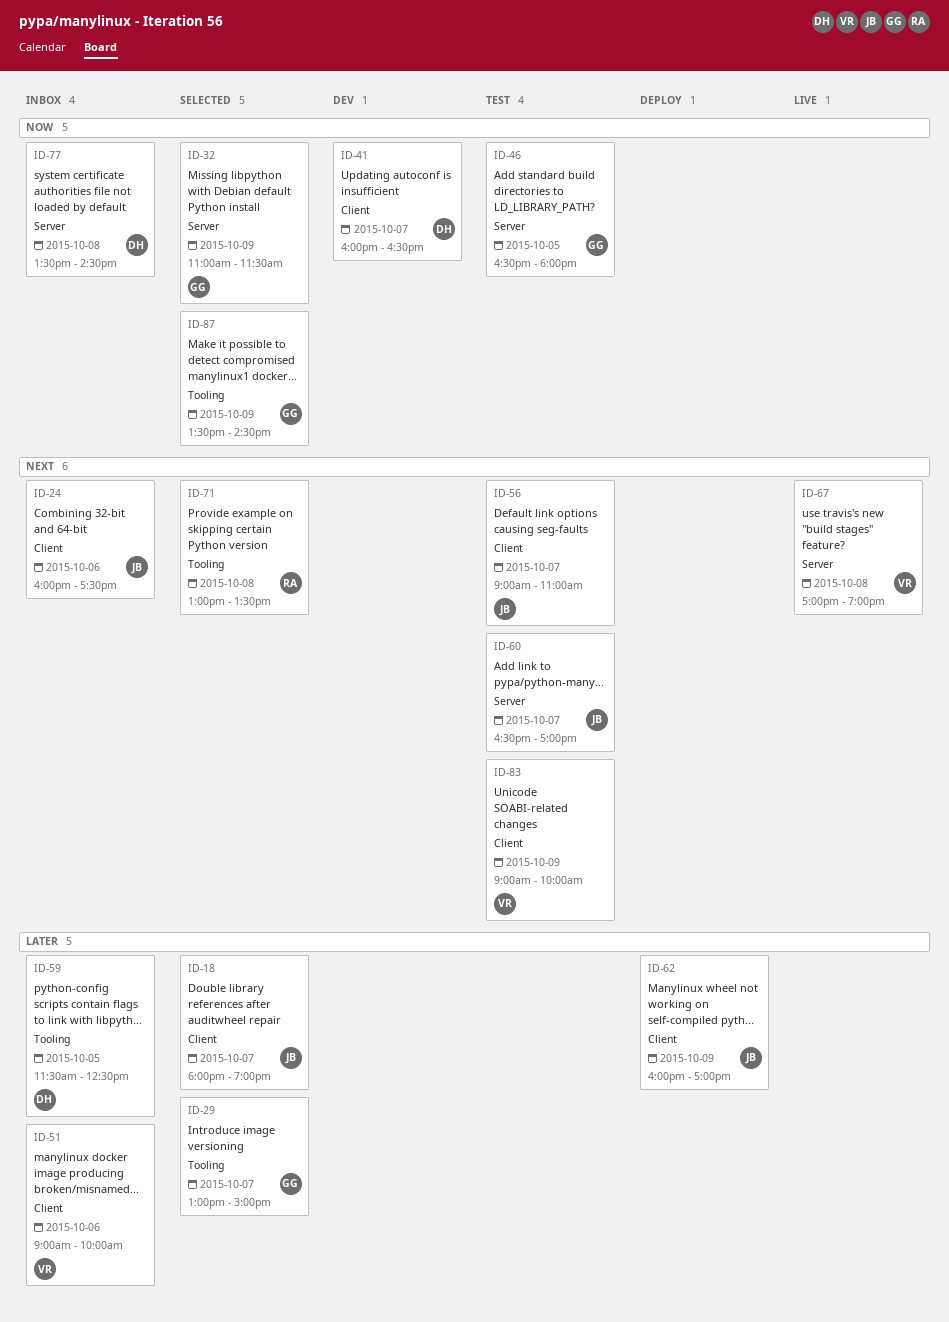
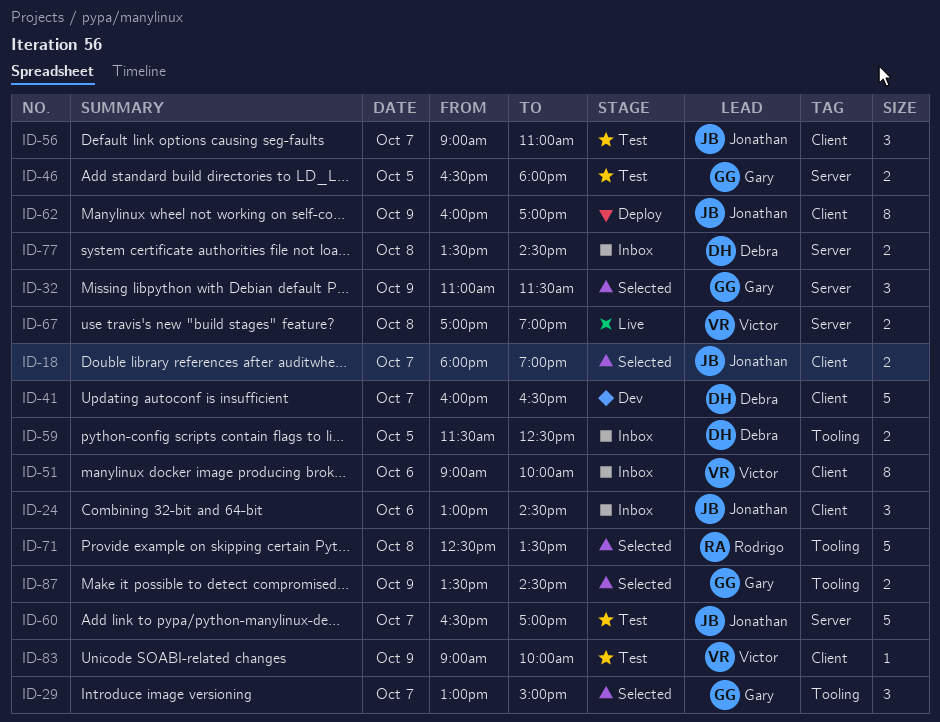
ID-24, begins: 16:00 -> 13:00
ID-24, ends: 17:30 -> 14:30
ID-71, begins: 13:00 -> 12:30

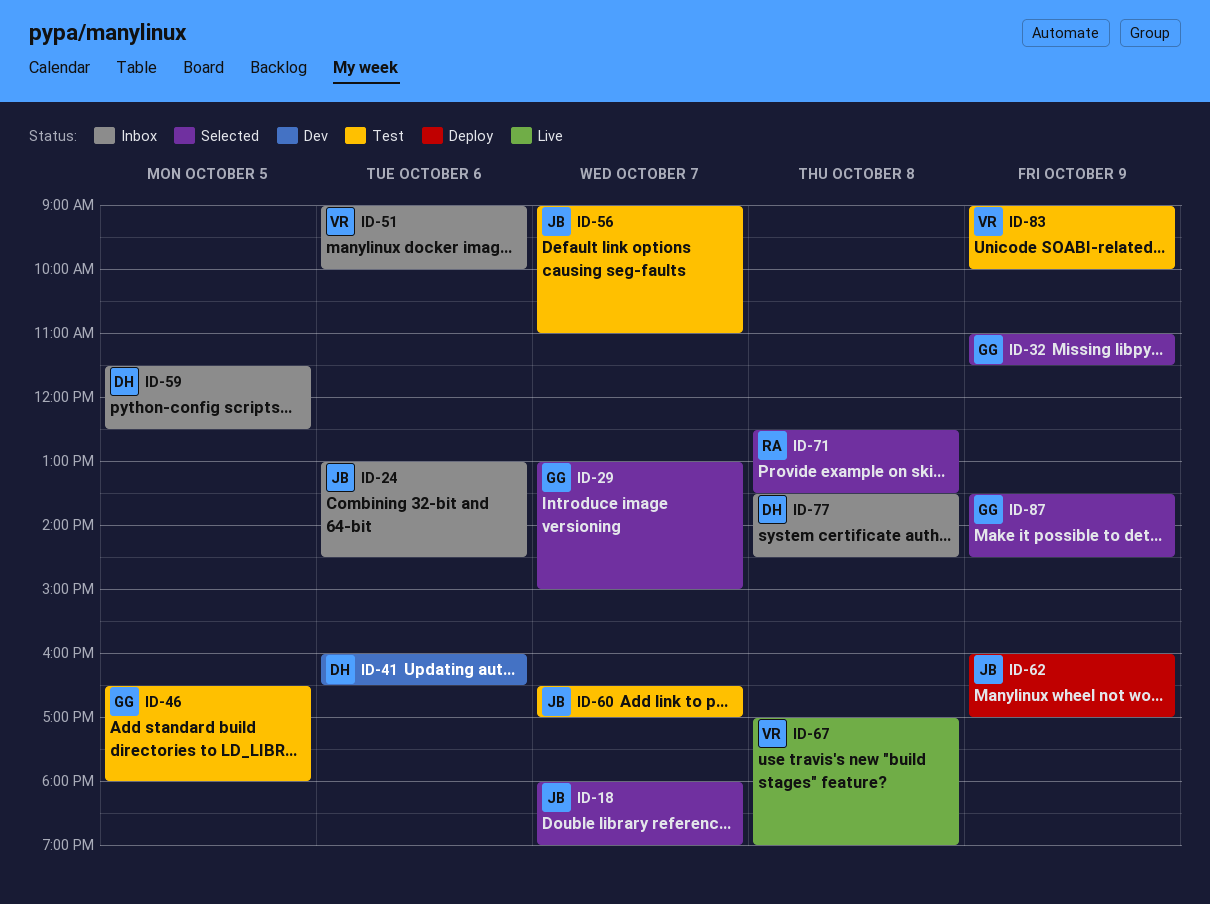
ID-41, day: Oct 7 -> Oct 6

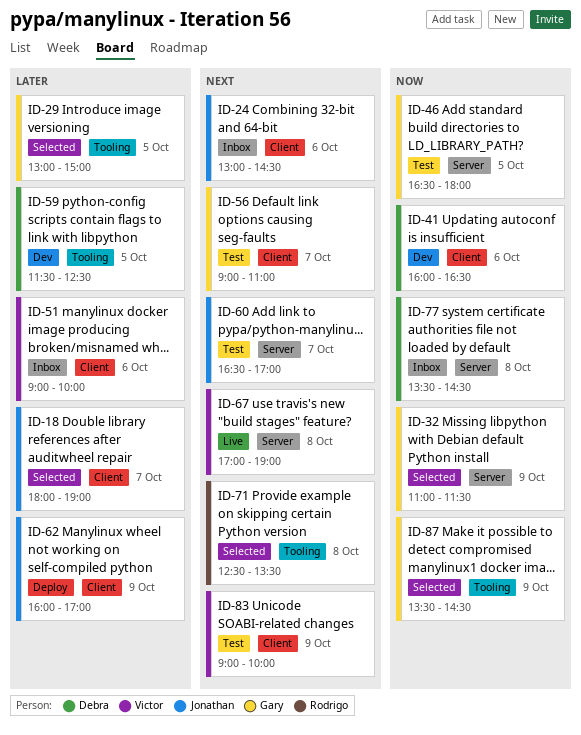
ID-29, day: Oct 7 -> Oct 5
ID-56, owner: Jonathan -> Gary
ID-59, status: Inbox -> Dev

